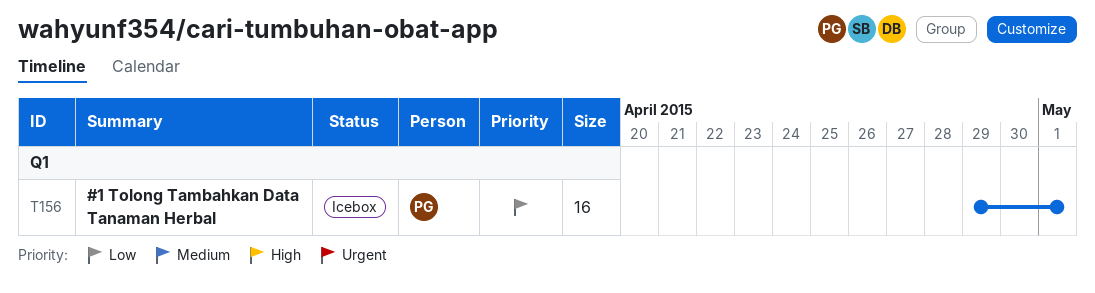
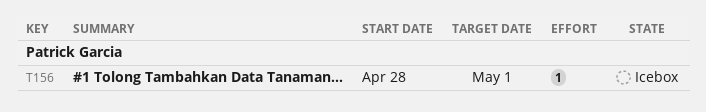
T156, estimate: 16 -> 1
T156, start: Apr 29 -> Apr 28

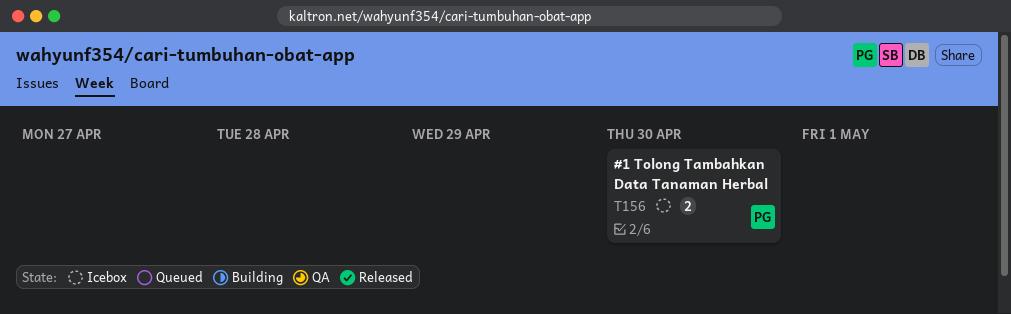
T156, estimate: 1 -> 2
T156, due: May 1 -> Apr 30

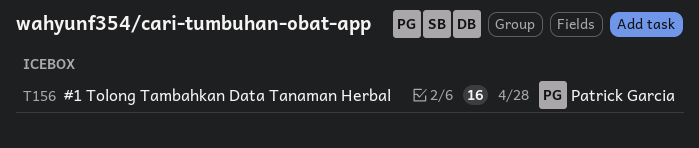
T156, estimate: 2 -> 16
T156, due: Apr 30 -> Apr 28

